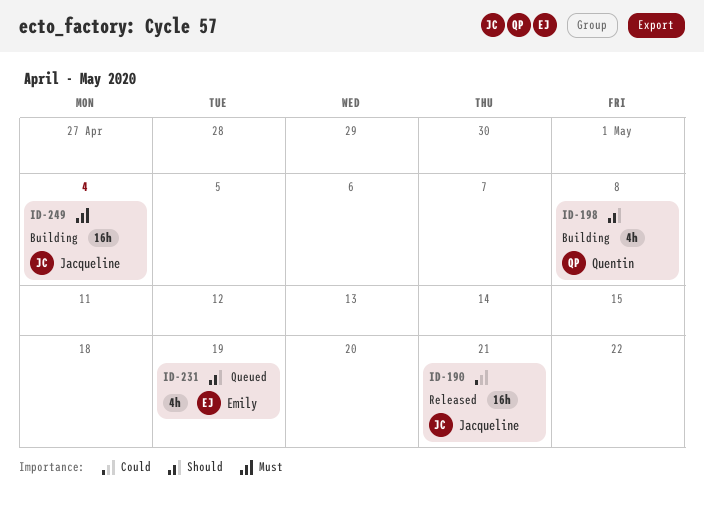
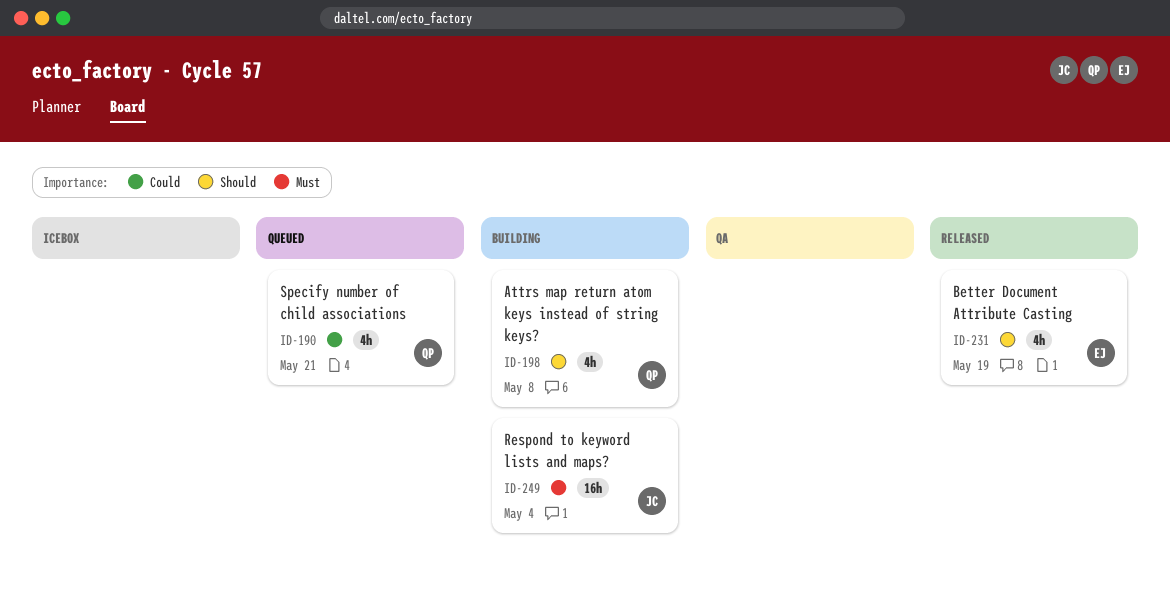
ID-190, status: Released -> Queued
ID-190, owner: Jacqueline -> Quentin
ID-190, estimate: 16h -> 4h
ID-231, status: Queued -> Released

